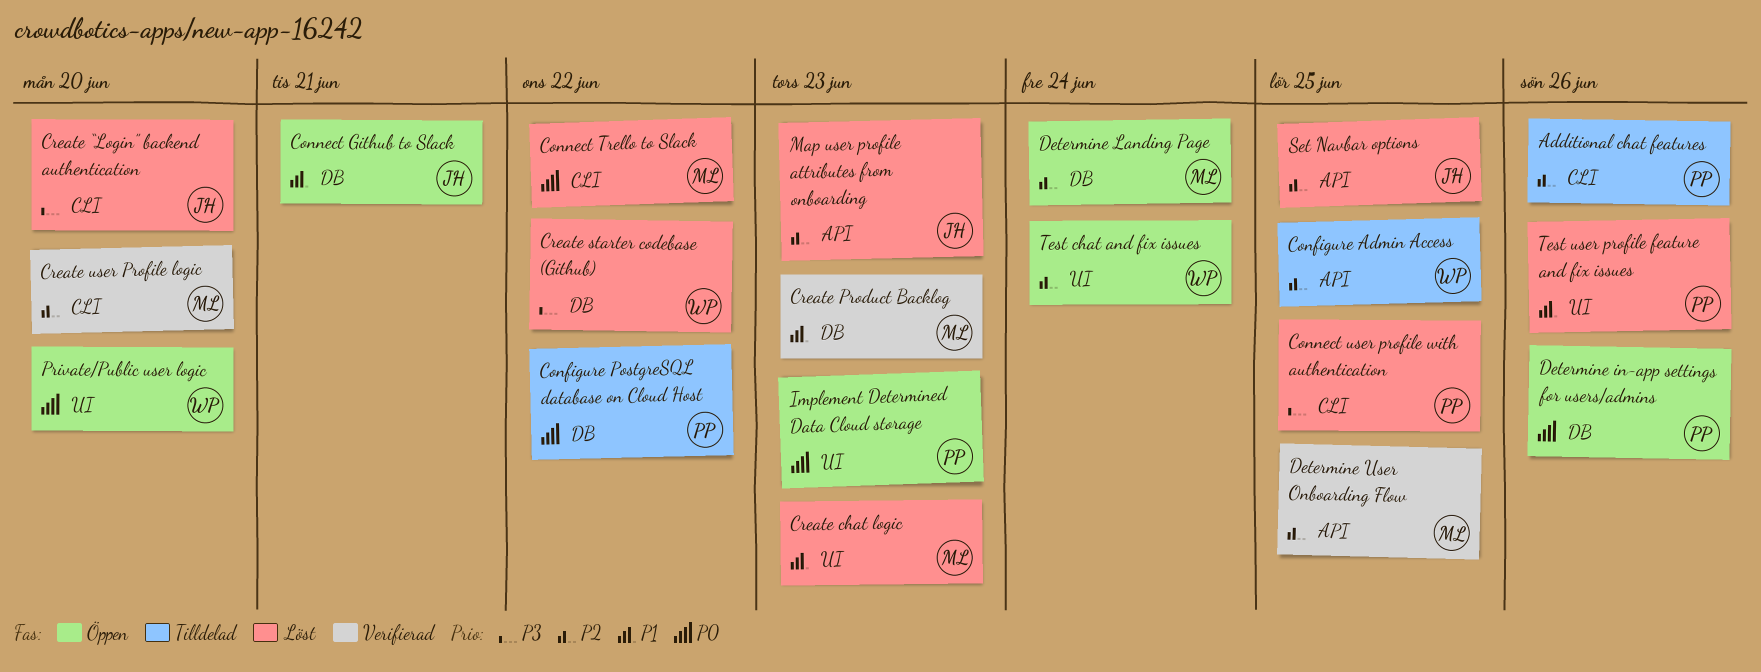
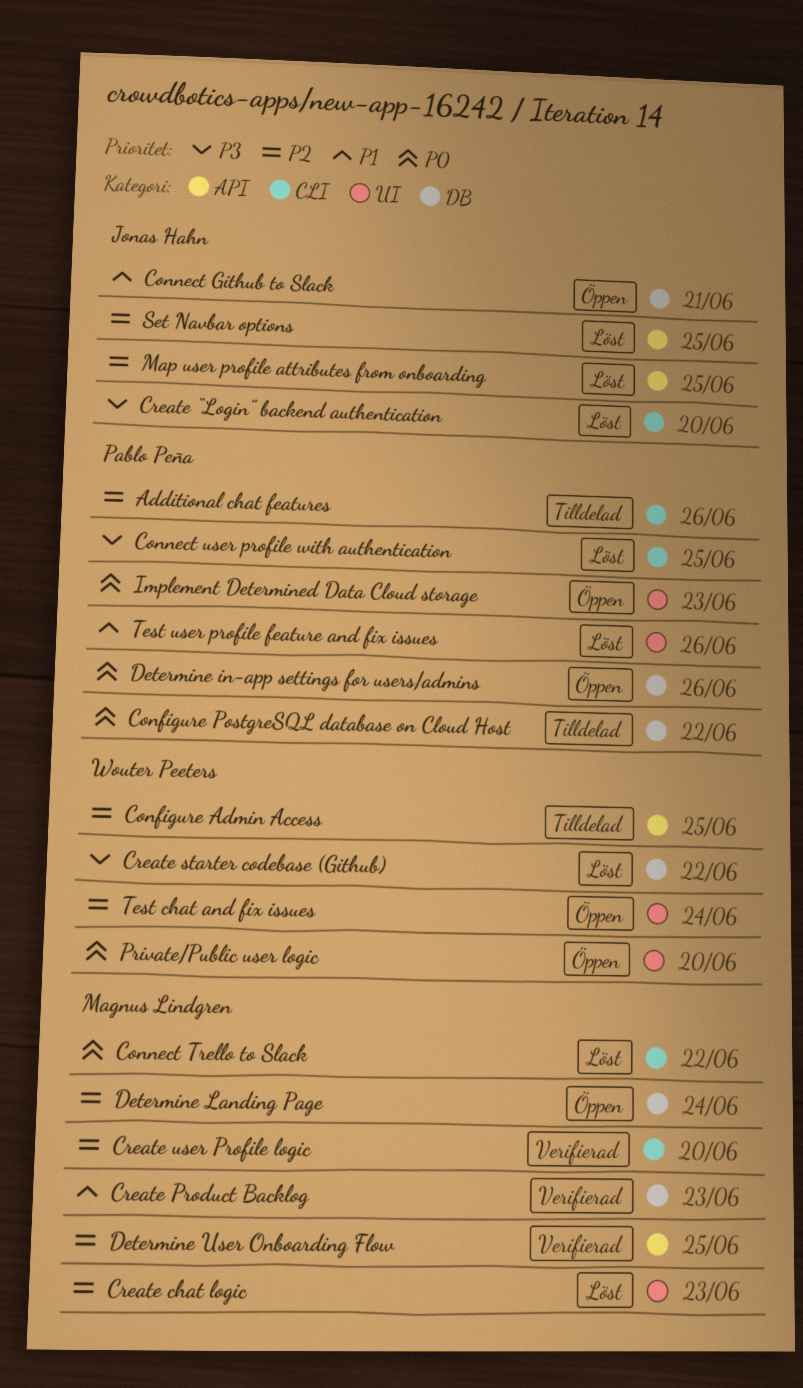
Create chat logic, priority: P1 -> P2
Map user profile attributes from onboarding, due: Jun 23 -> Jun 25

